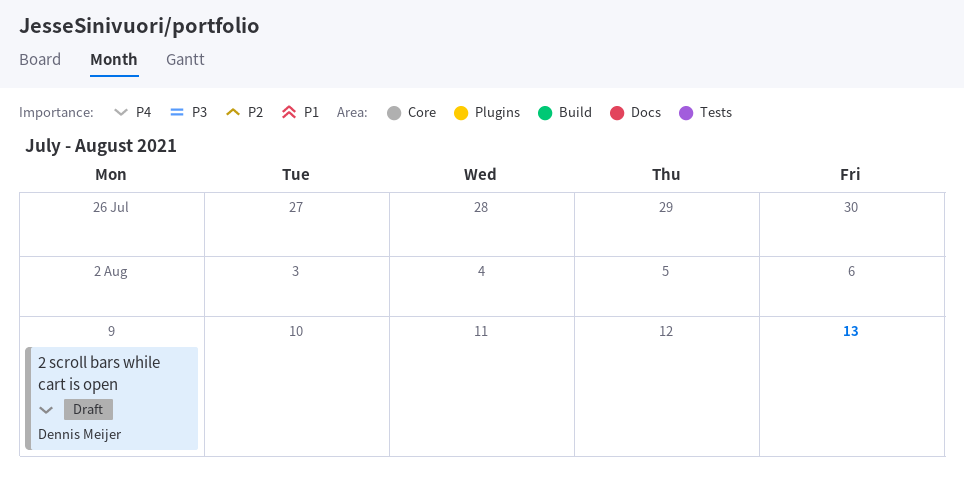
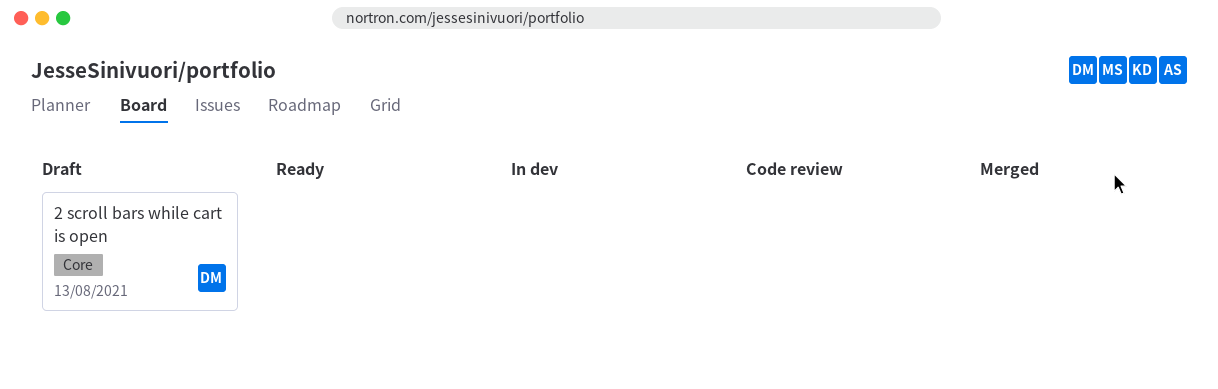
2 scroll bars while cart is open, due: Aug 9 -> Aug 13

